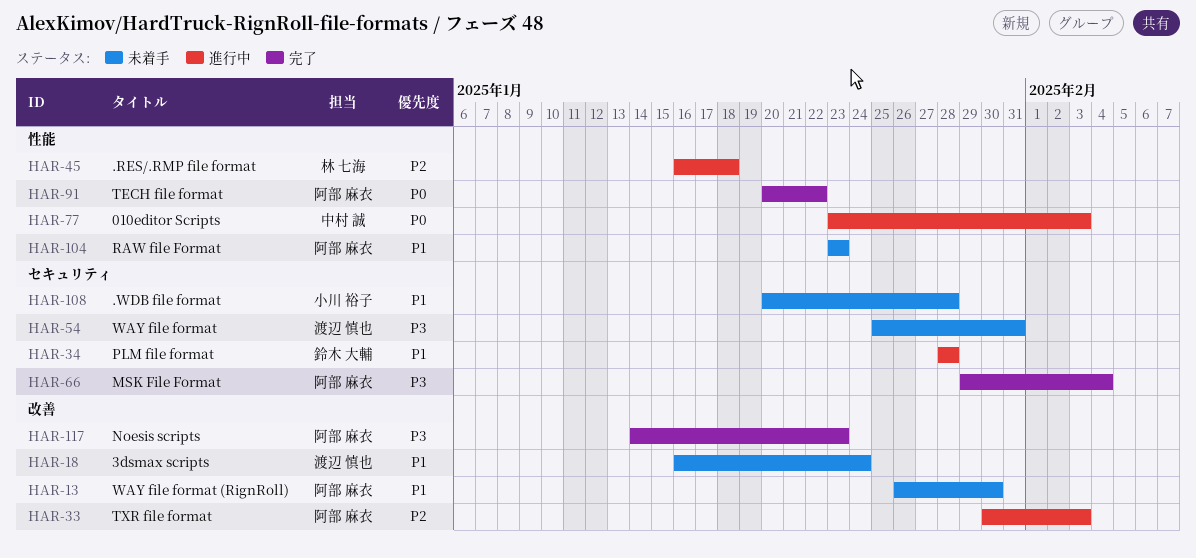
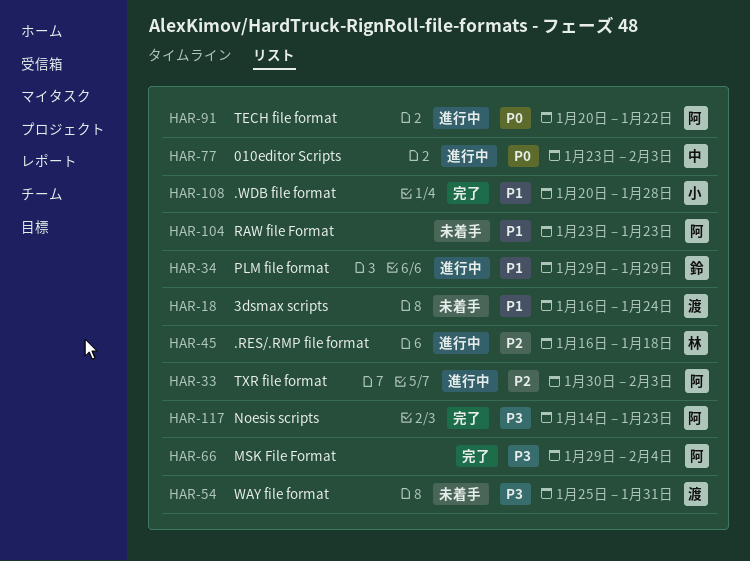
HAR-13: present -> none
HAR-34, start: Jan 28 -> Jan 29
HAR-34, due: Jan 28 -> Jan 29
HAR-91, status: 完了 -> 進行中
HAR-108, status: 未着手 -> 完了

